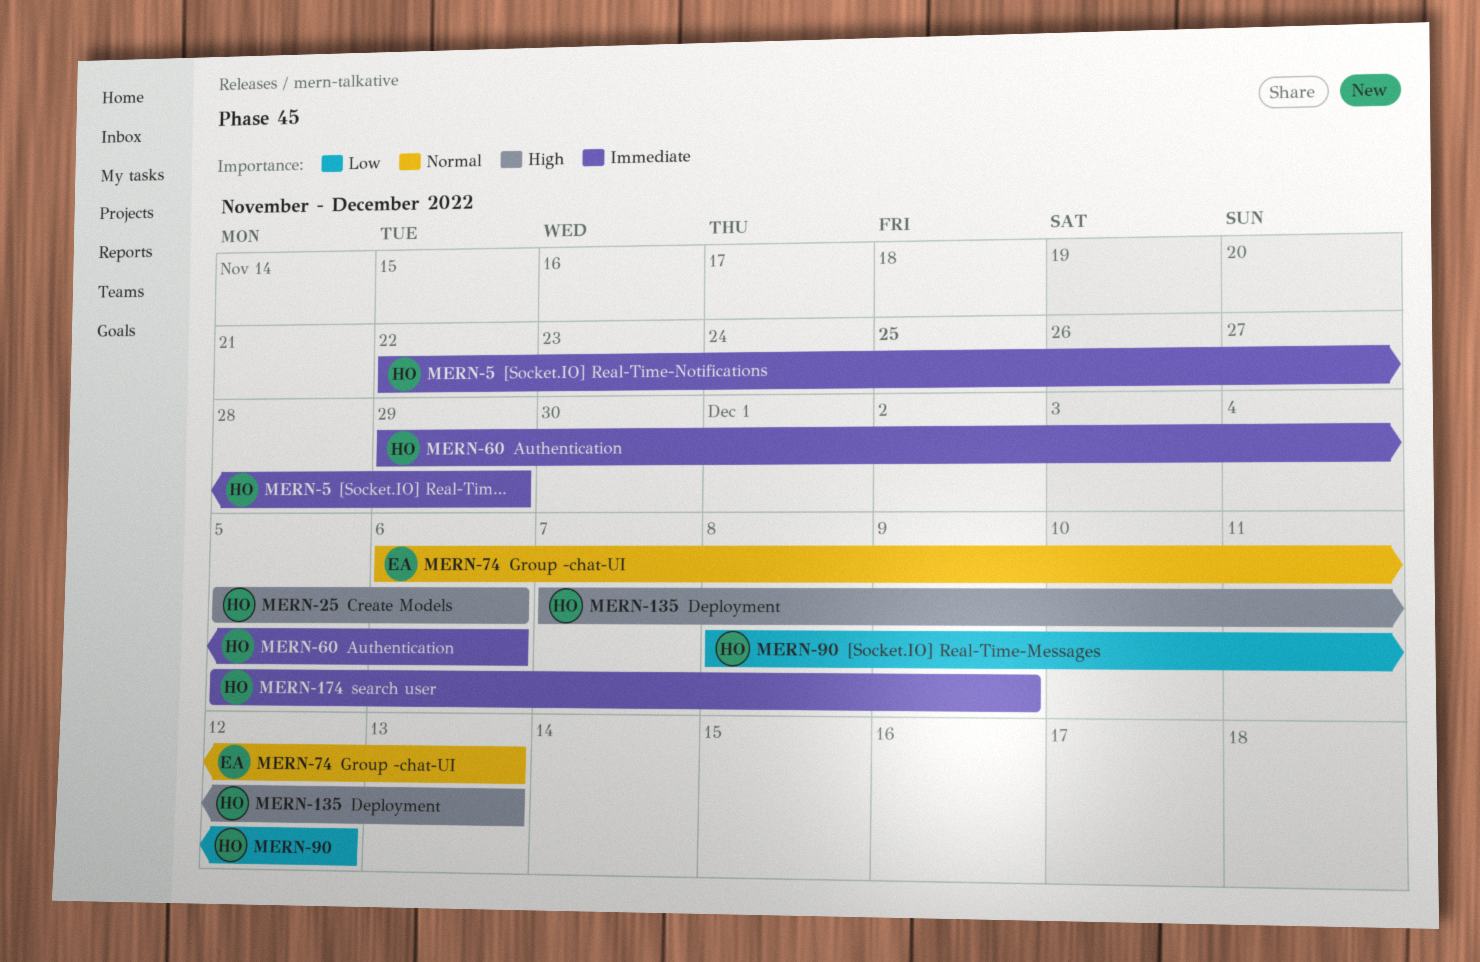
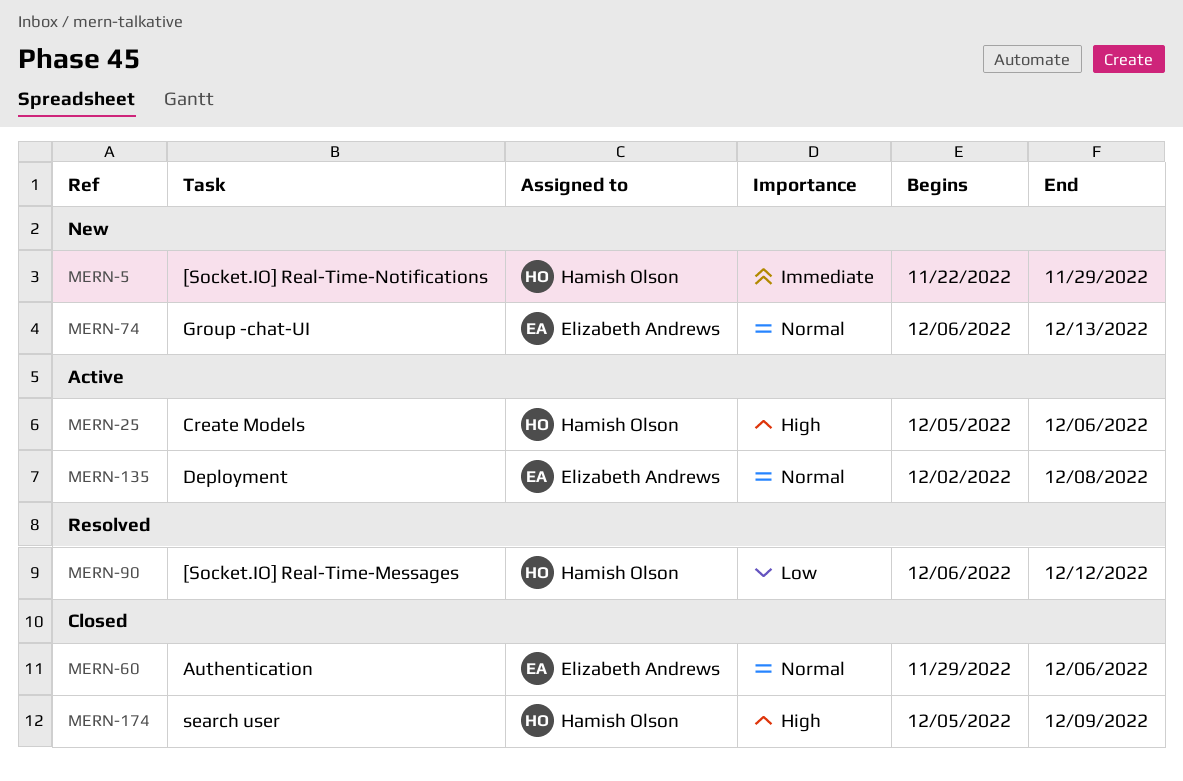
MERN-60, owner: Hamish Olson -> Elizabeth Andrews
MERN-60, priority: Immediate -> Normal
MERN-90, start: Dec 8 -> Dec 6
MERN-135, owner: Hamish Olson -> Elizabeth Andrews
MERN-135, priority: High -> Normal
MERN-135, start: Dec 7 -> Dec 2
MERN-135, due: Dec 13 -> Dec 8
MERN-174, priority: Immediate -> High

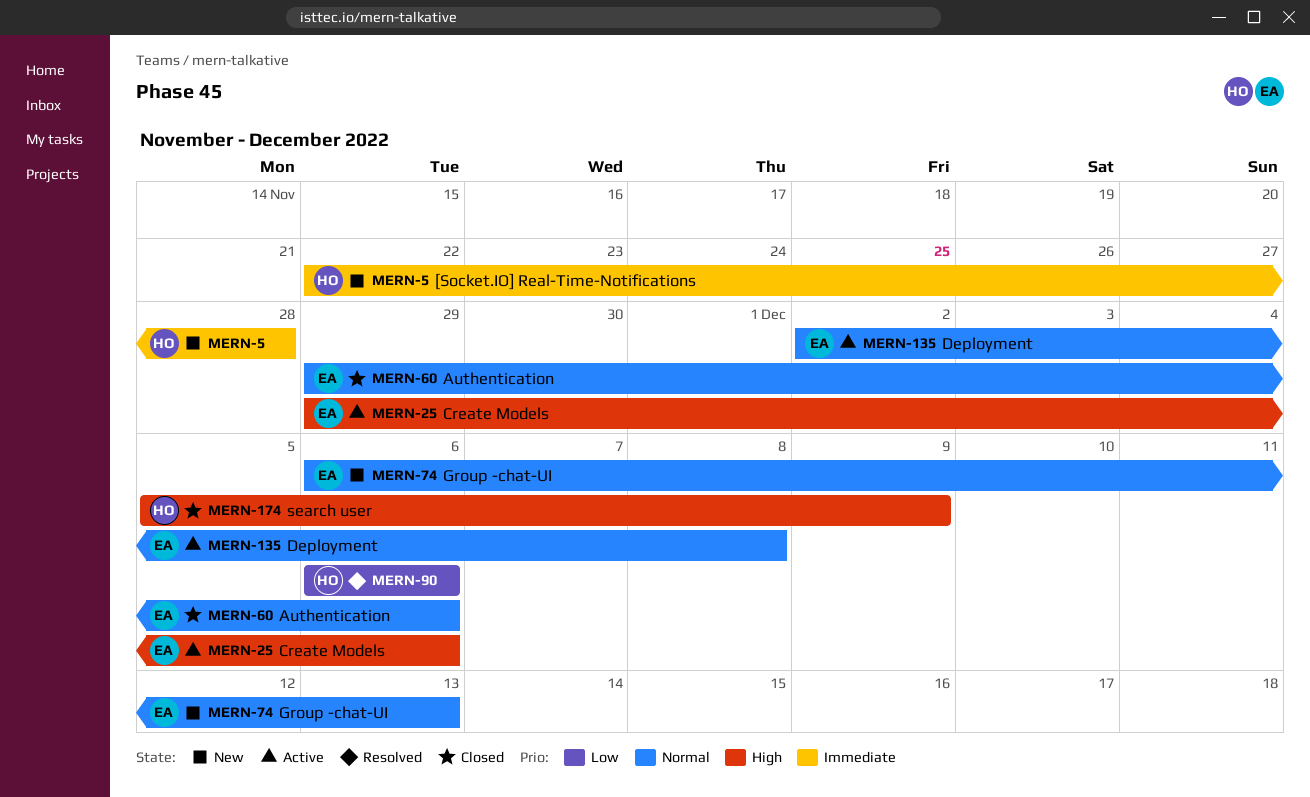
MERN-5, due: Nov 29 -> Nov 28
MERN-25, owner: Hamish Olson -> Elizabeth Andrews
MERN-25, start: Dec 5 -> Nov 29
MERN-90, due: Dec 12 -> Dec 6

